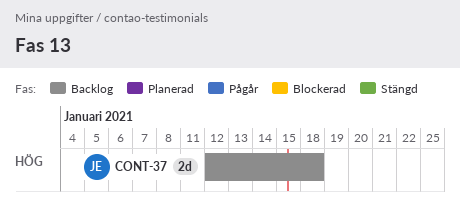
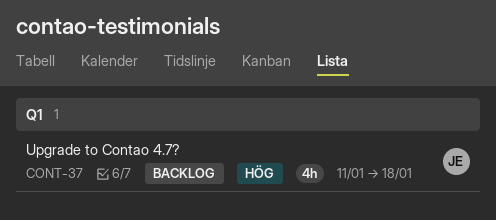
CONT-37, estimate: 2d -> 4h
CONT-37, start: Jan 12 -> Jan 11

